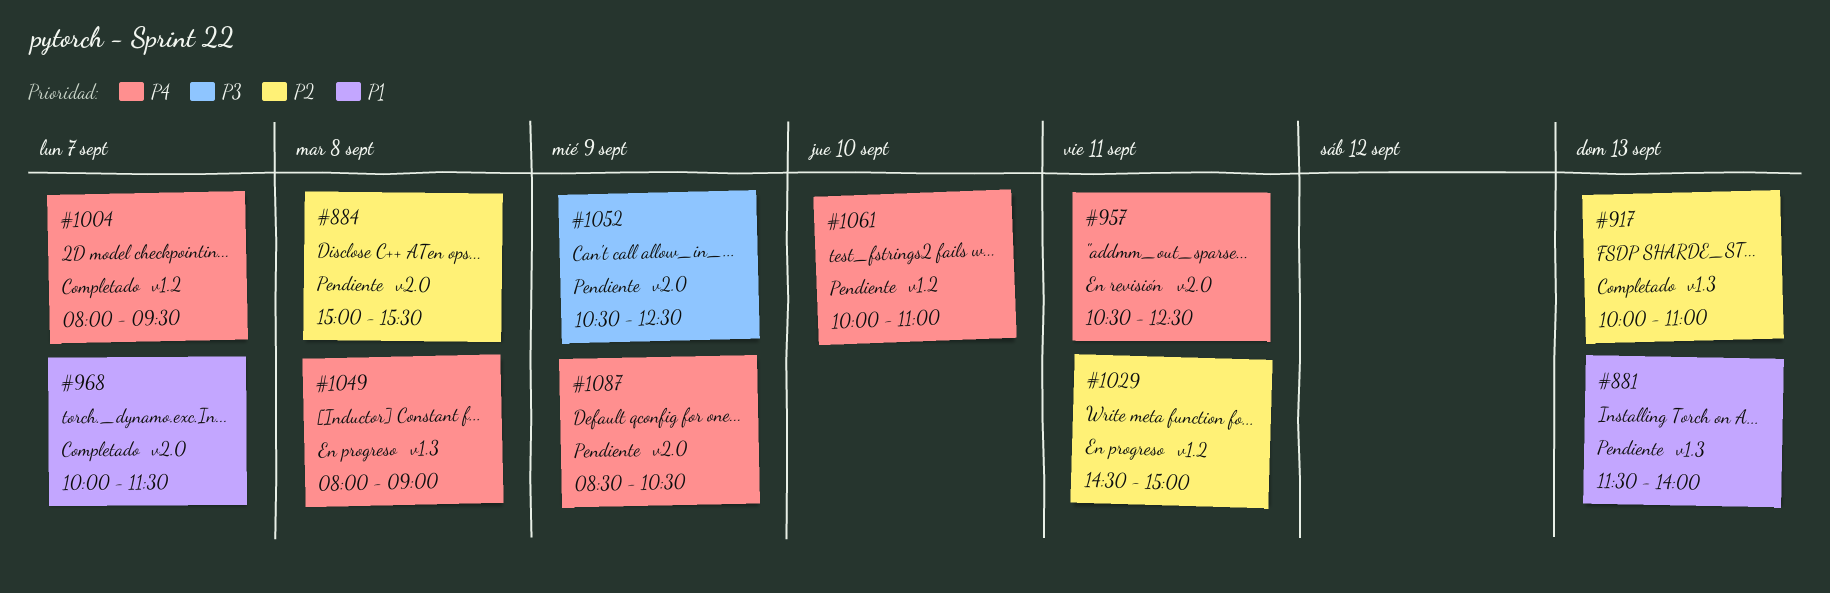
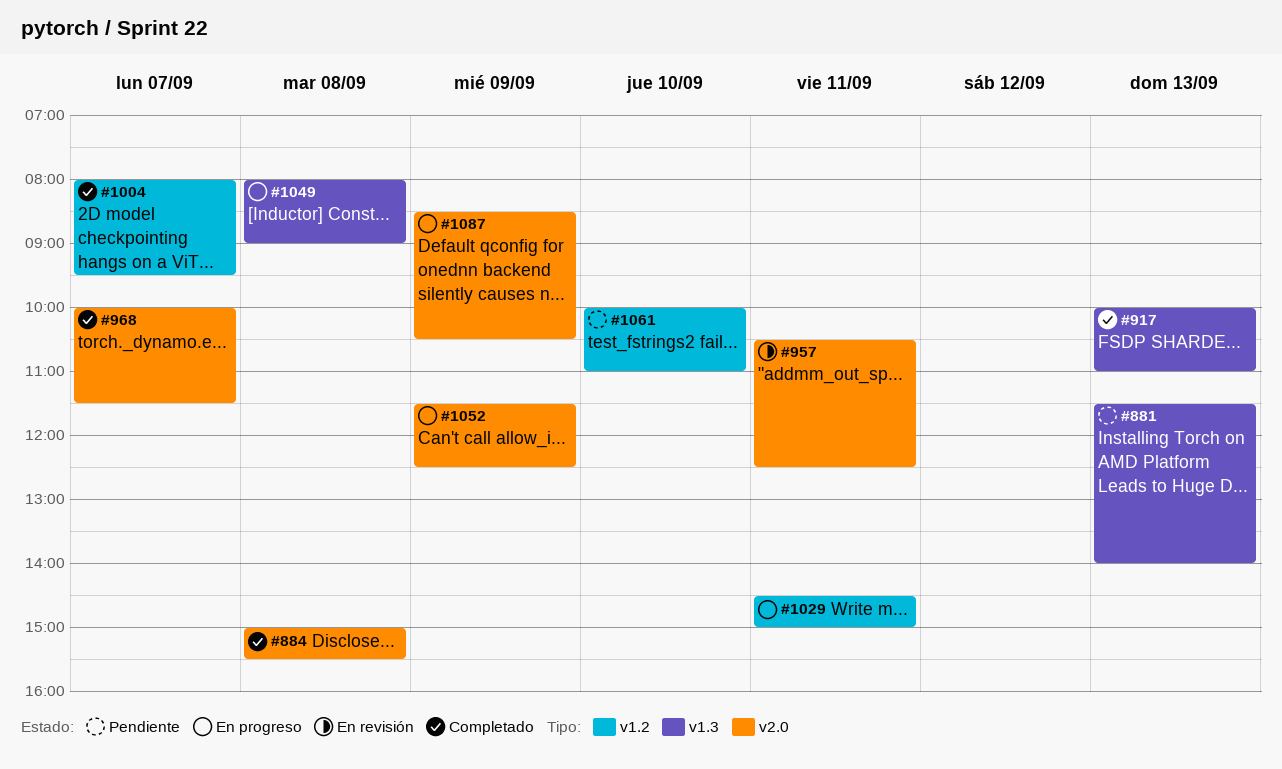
#884, status: Pendiente -> Completado
#1052, status: Pendiente -> En progreso
#1052, begins: 10:30 -> 11:30
#1087, status: Pendiente -> En progreso

